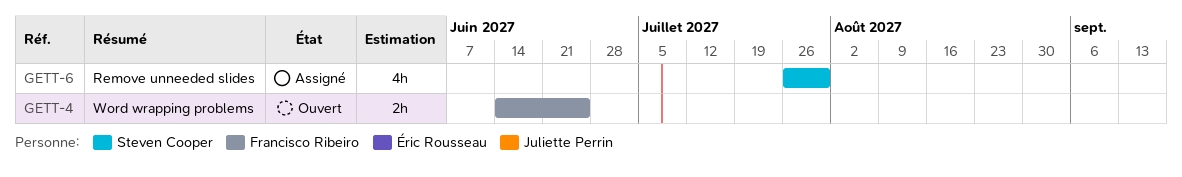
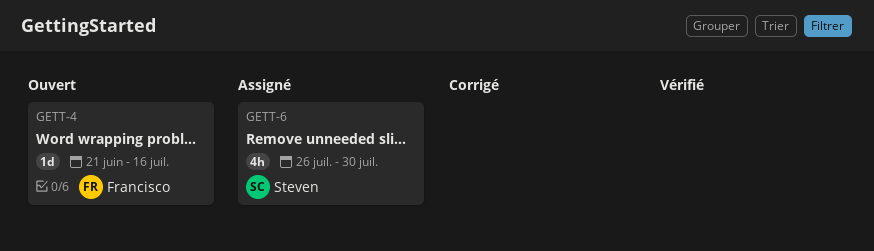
GETT-4, estimate: 2h -> 1d
GETT-4, start: Jun 14 -> Jun 21
GETT-4, due: Jun 25 -> Jul 16

